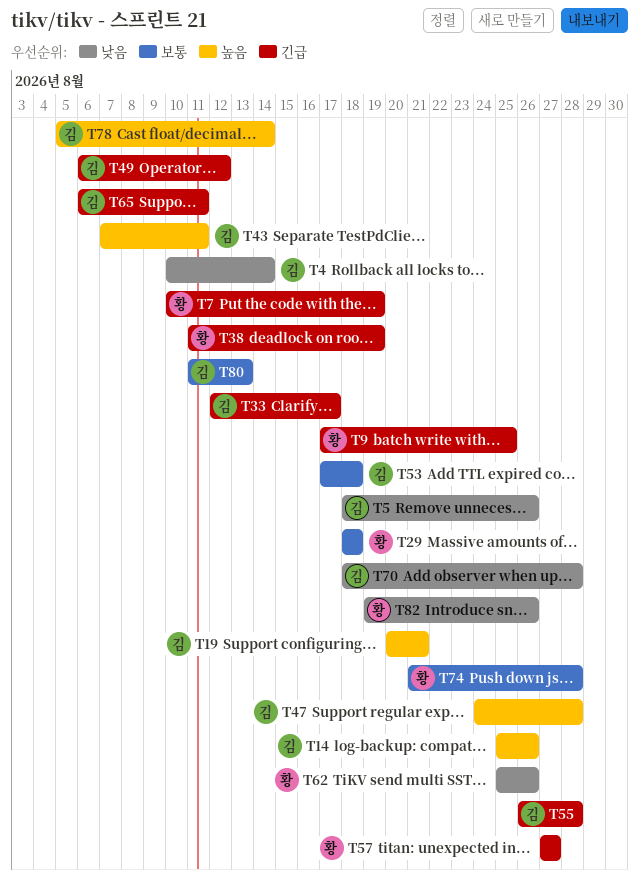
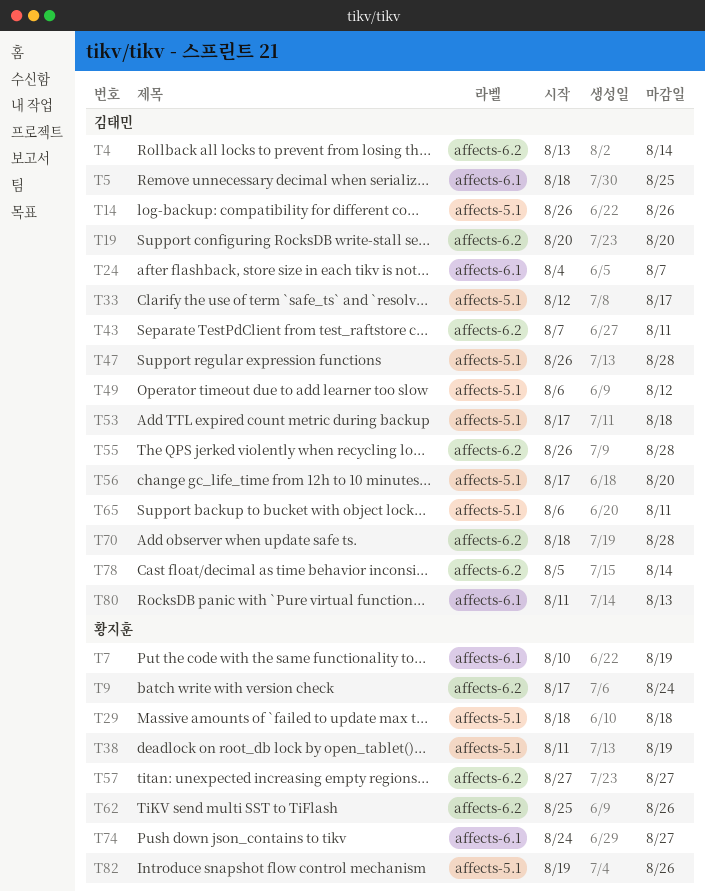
T4, start: Aug 10 -> Aug 13
T5, due: Aug 26 -> Aug 25
T9, due: Aug 25 -> Aug 24
T14, start: Aug 25 -> Aug 26
T19, due: Aug 21 -> Aug 20
T24: none -> present
T47, start: Aug 24 -> Aug 26
T56: none -> present
T74, start: Aug 21 -> Aug 24
T74, due: Aug 28 -> Aug 27

